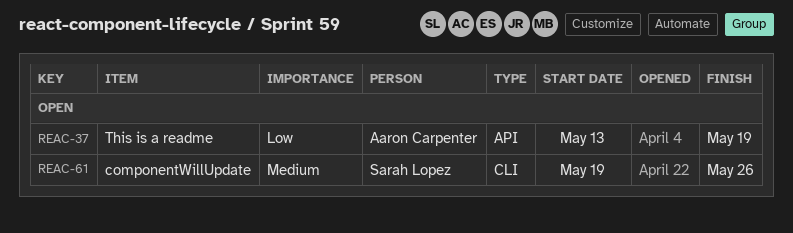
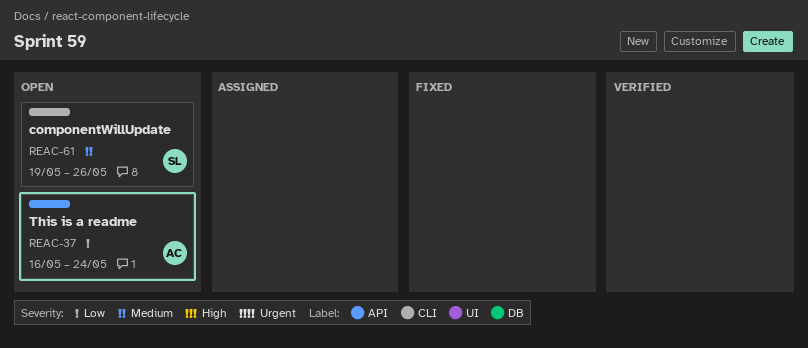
REAC-37, start: May 13 -> May 16
REAC-37, due: May 19 -> May 24

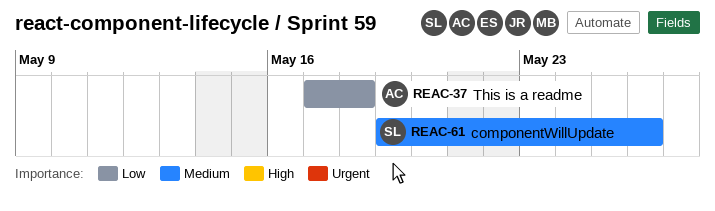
REAC-37, start: May 16 -> May 17
REAC-37, due: May 24 -> May 18

